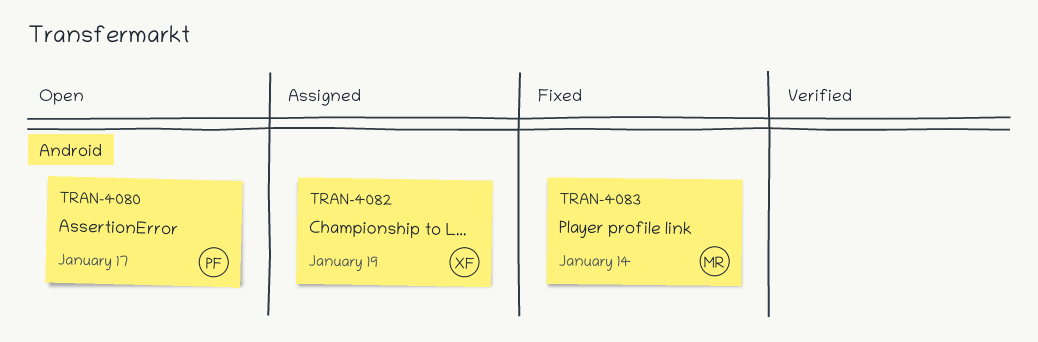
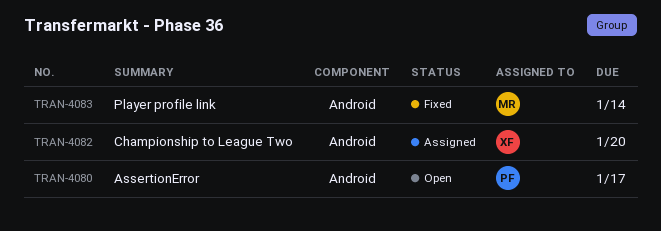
TRAN-4082, due: Jan 19 -> Jan 20

